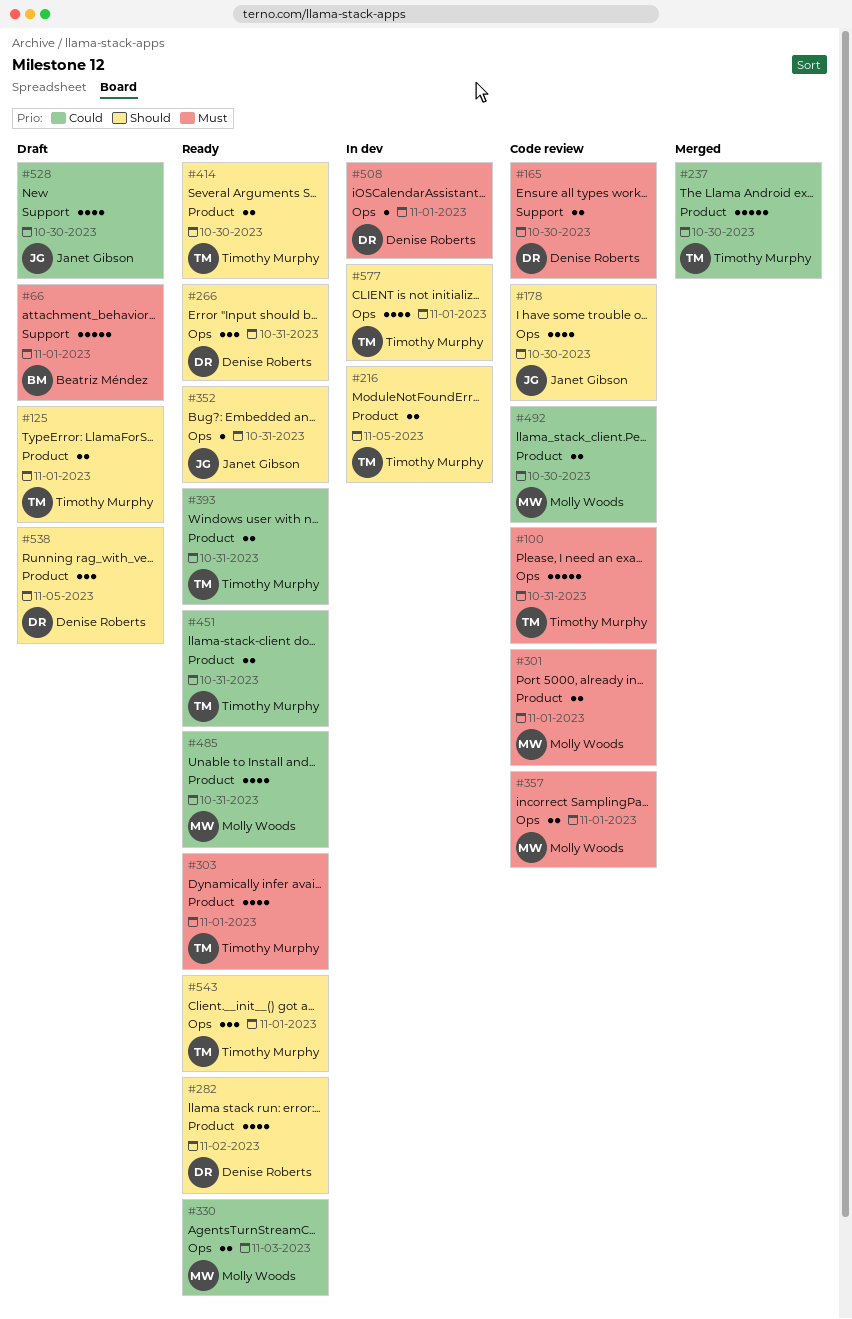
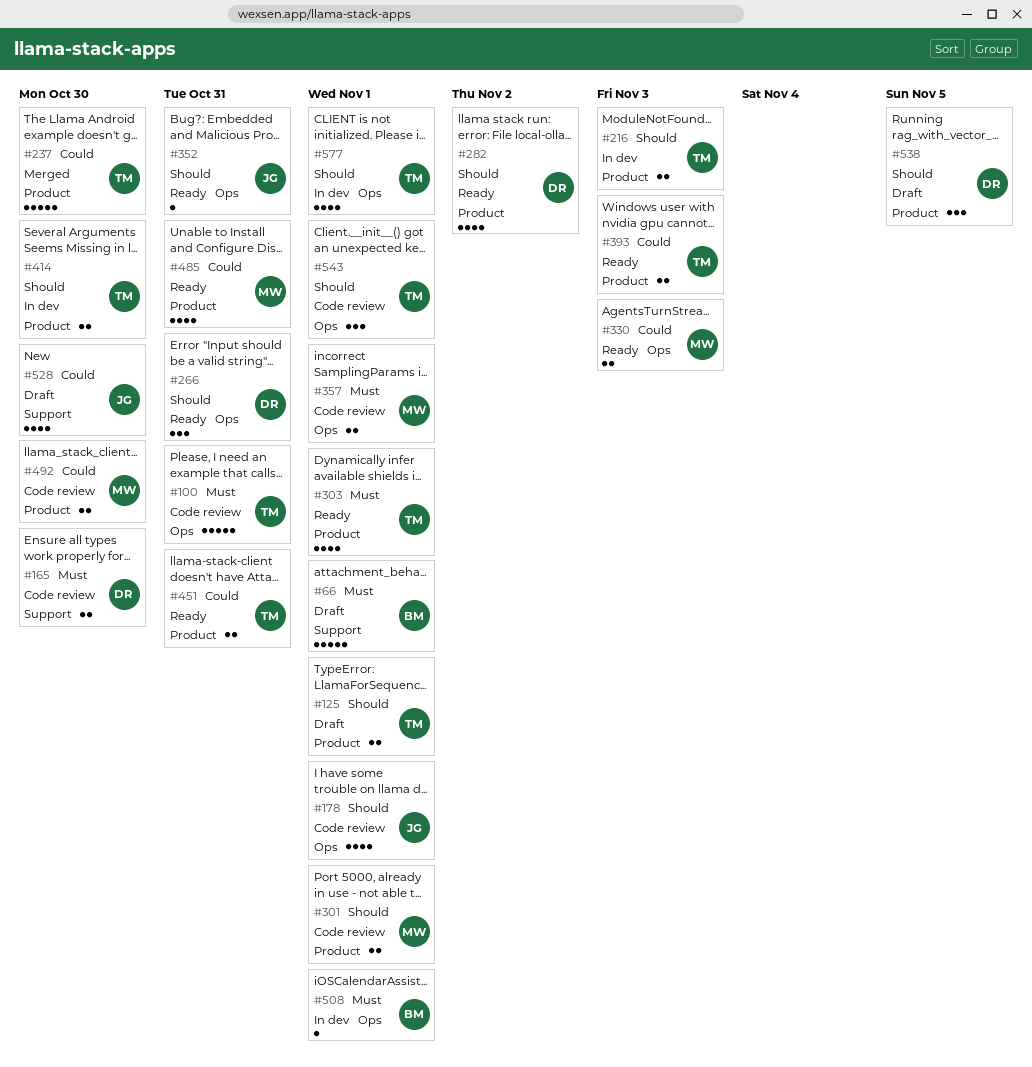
#178, due: Oct 30 -> Nov 1
#216, due: Nov 5 -> Nov 3
#301, priority: Must -> Should
#393, due: Oct 31 -> Nov 3
#414, status: Ready -> In dev
#508, owner: Denise Roberts -> Beatriz Méndez
#543, status: Ready -> Code review

